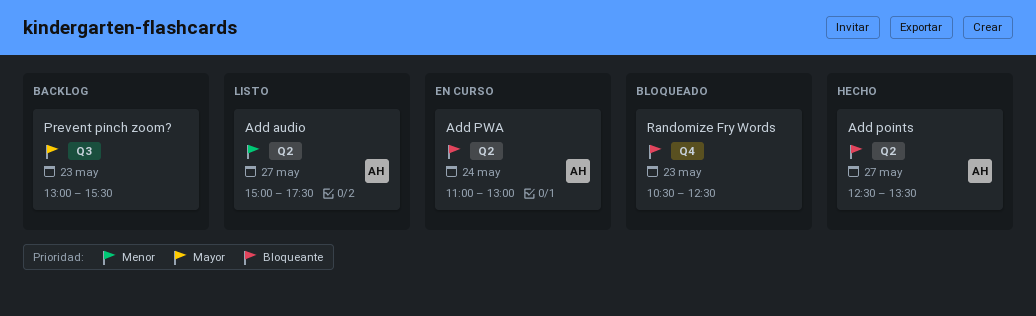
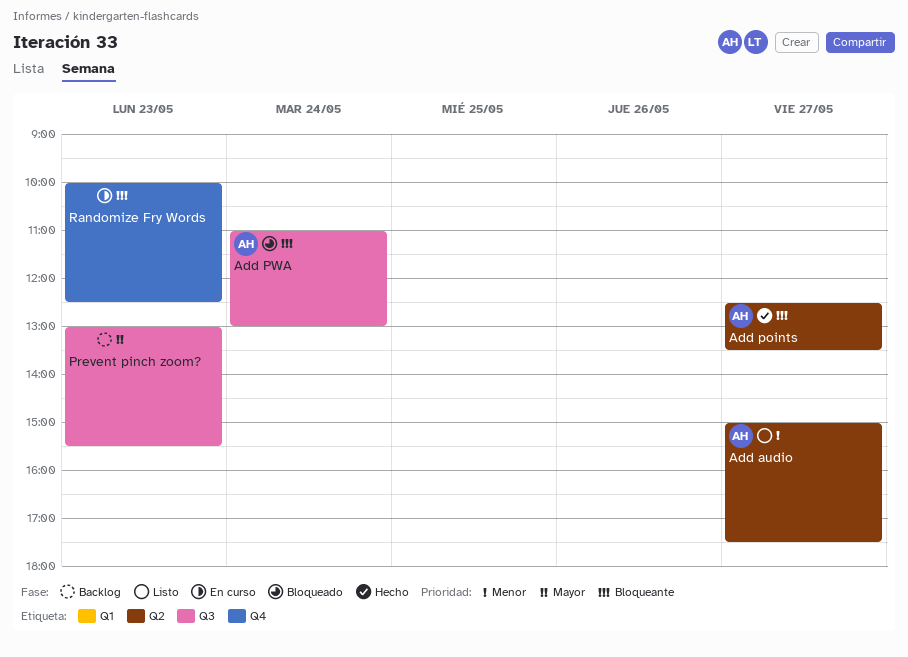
Add PWA, status: En curso -> Bloqueado
Add PWA, label: Q2 -> Q3
Randomize Fry Words, status: Bloqueado -> En curso
Randomize Fry Words, begins: 10:30 -> 10:00

